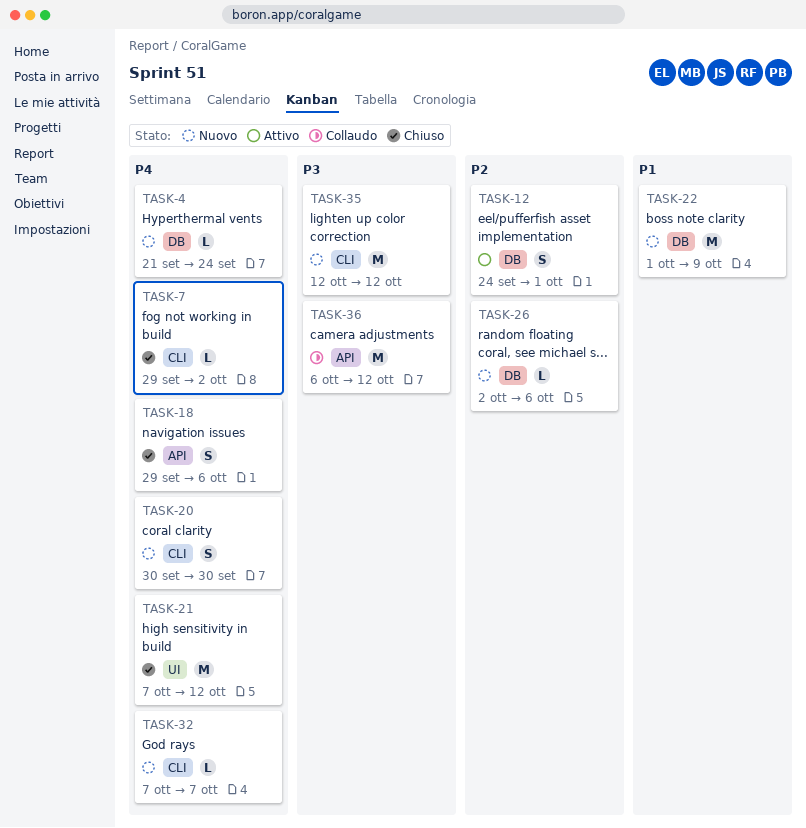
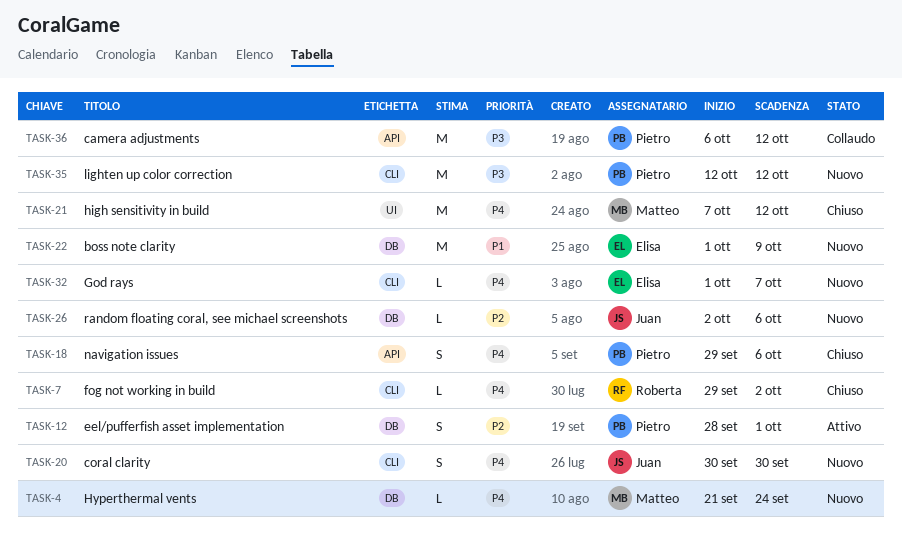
TASK-12, start: Sep 24 -> Sep 28
TASK-32, start: Oct 7 -> Oct 1

